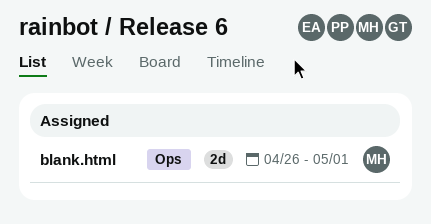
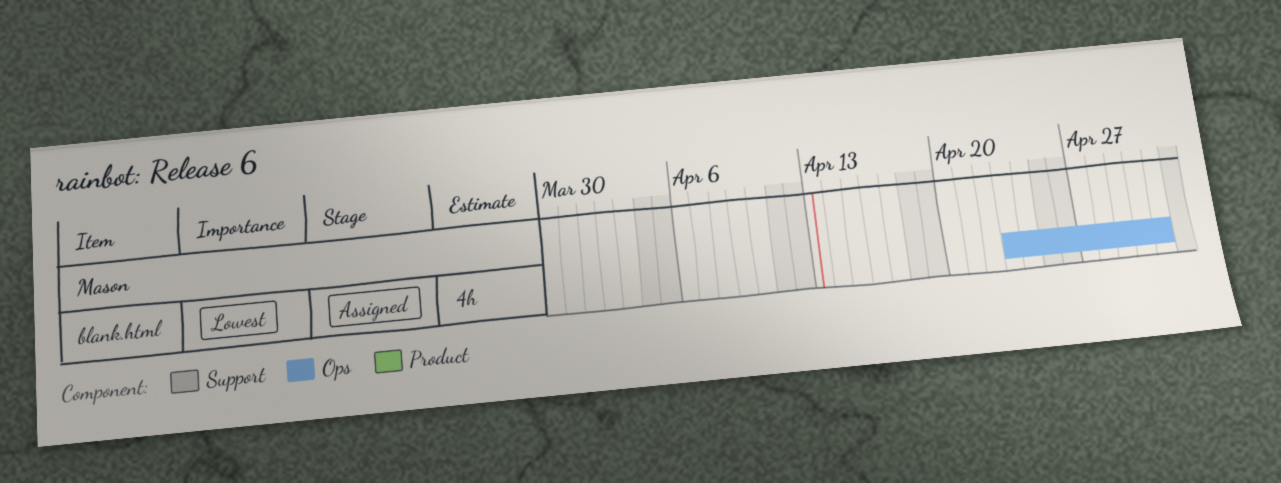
blank.html, estimate: 2d -> 4h
blank.html, start: Apr 26 -> Apr 23

